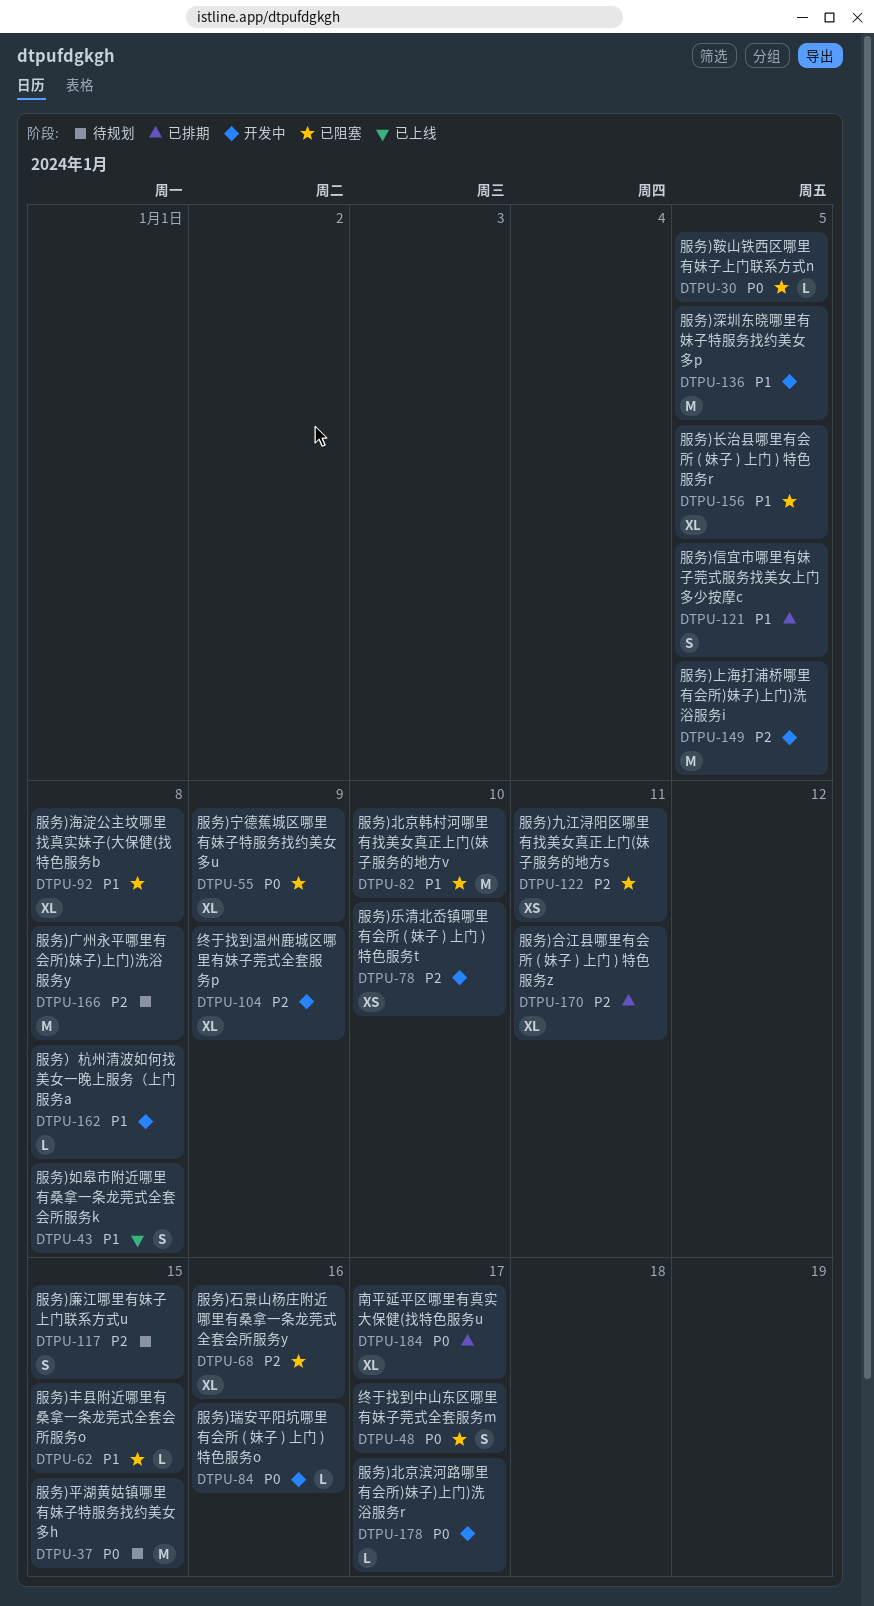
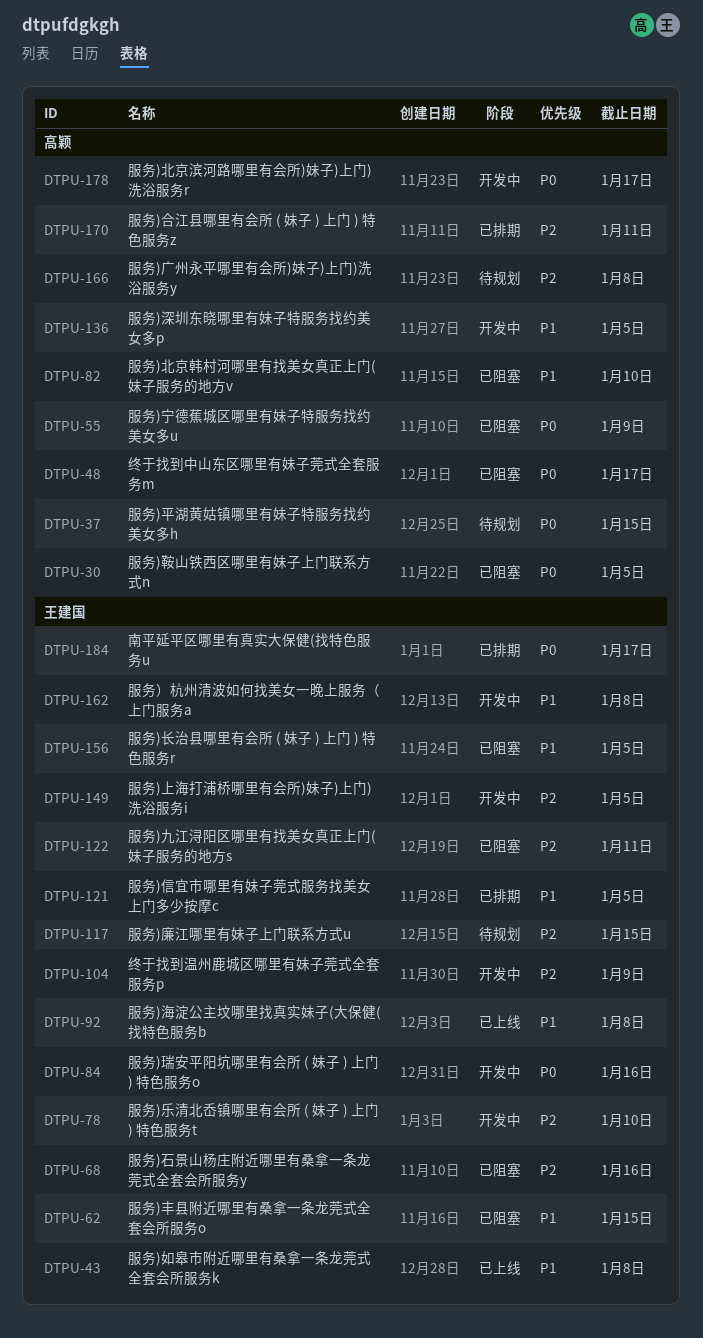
DTPU-92, status: 已阻塞 -> 已上线

